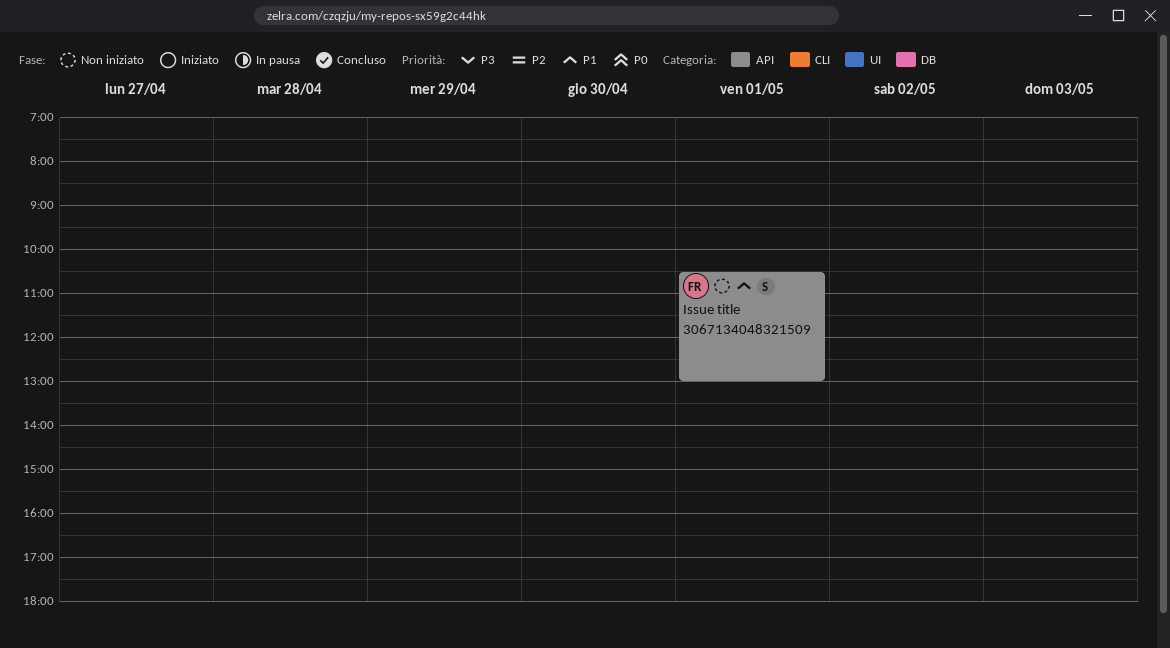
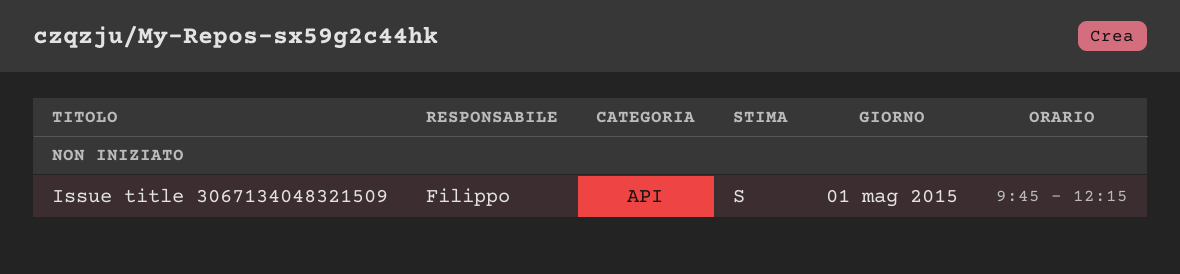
Issue title 3067134048321509, begins: 10:30 -> 09:45
Issue title 3067134048321509, ends: 13:00 -> 12:15

